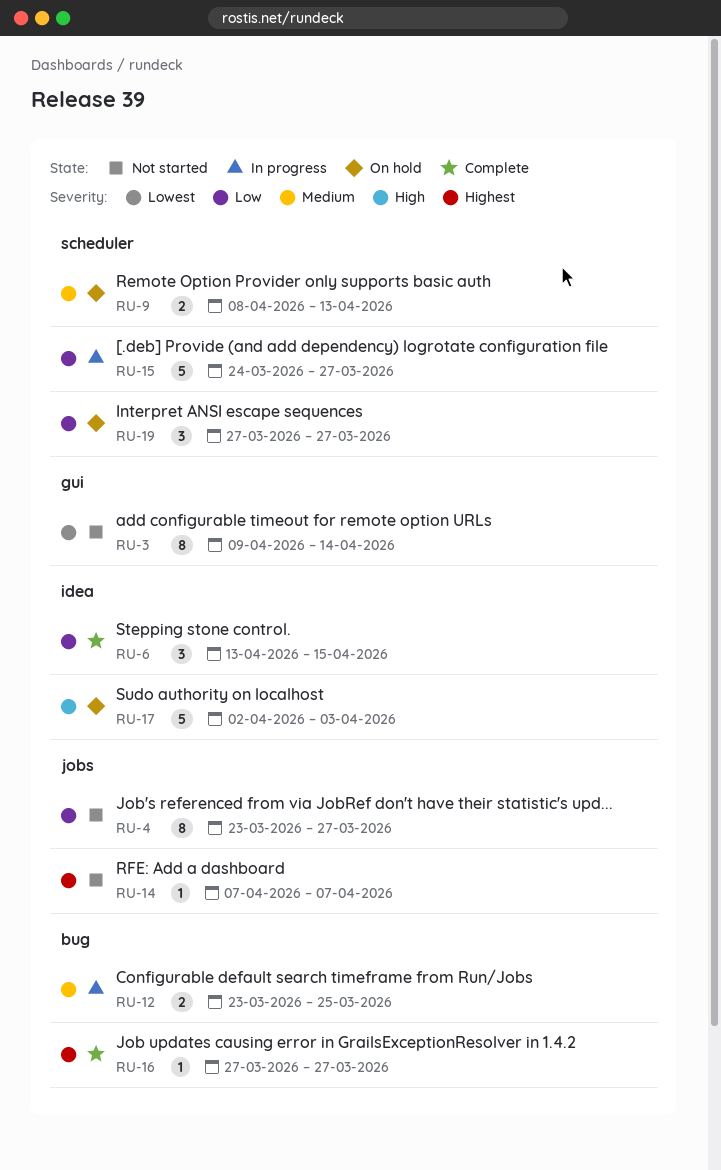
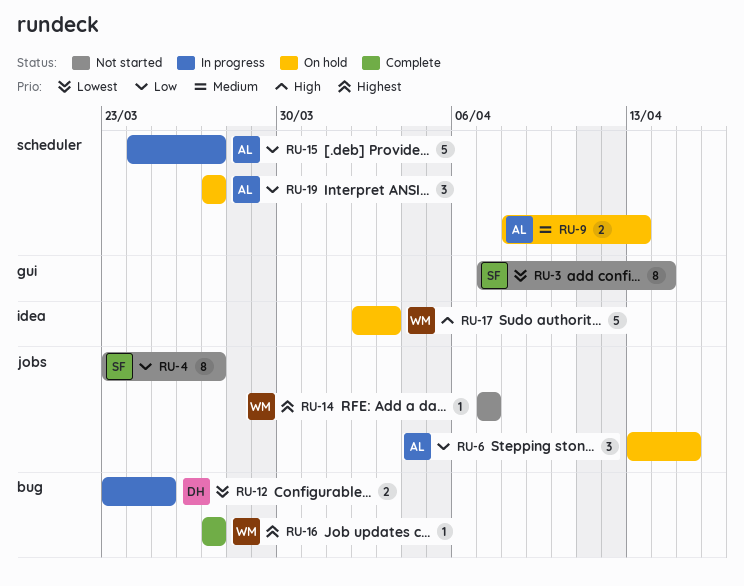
RU-3, start: Apr 9 -> Apr 7
RU-6, status: Complete -> On hold
RU-6, label: idea -> jobs
RU-12, priority: Medium -> Lowest

